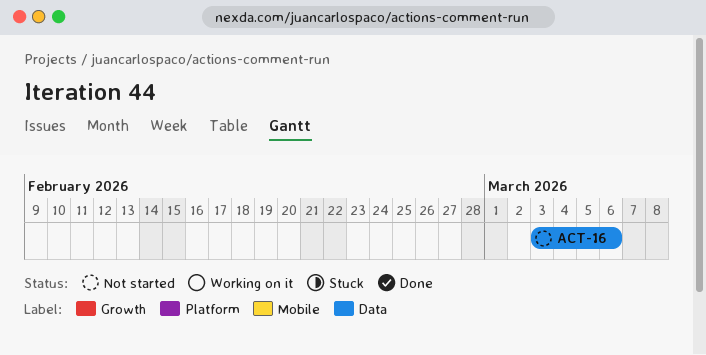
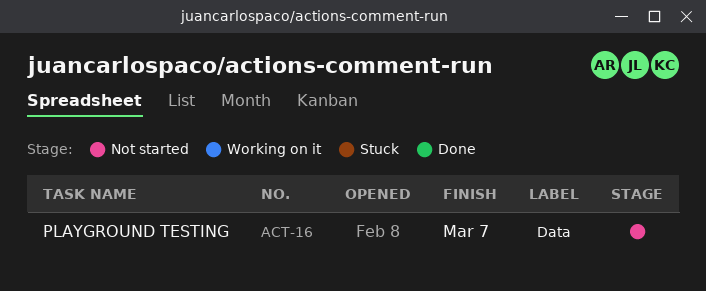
ACT-16, due: Mar 6 -> Mar 7

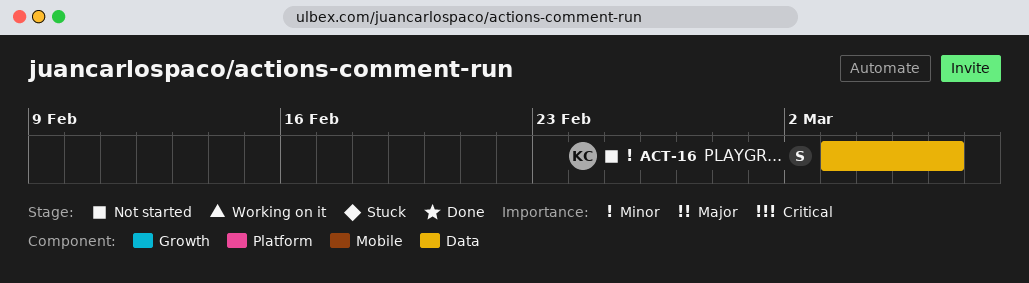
ACT-16, due: Mar 7 -> Mar 6

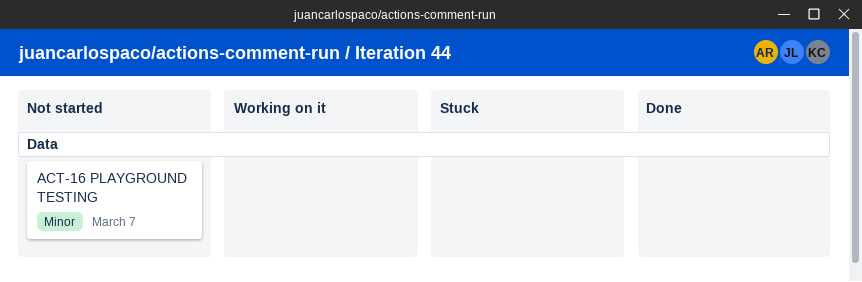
ACT-16, due: Mar 6 -> Mar 7

